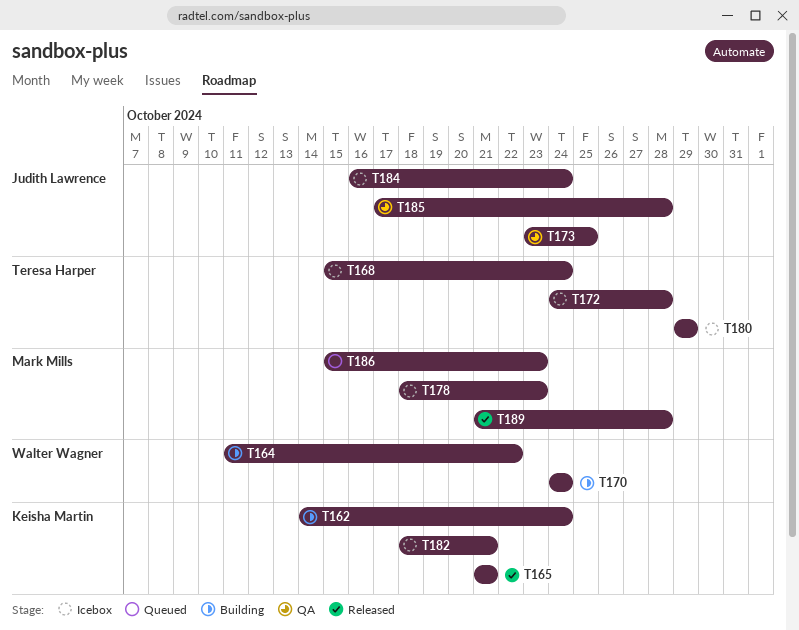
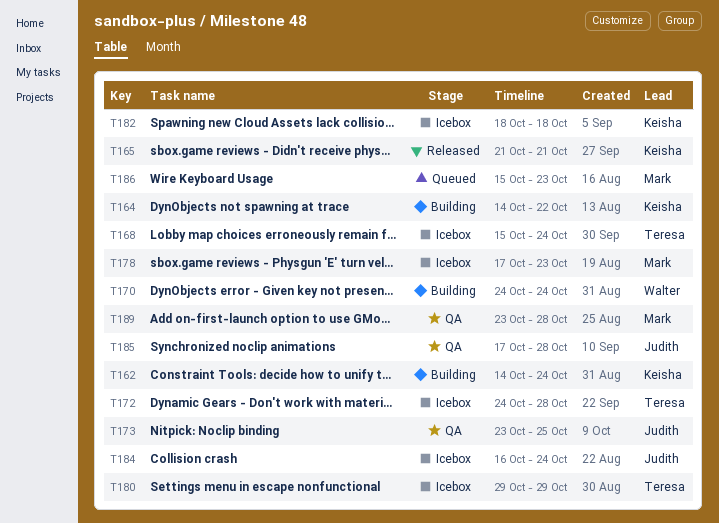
T164, owner: Walter Wagner -> Keisha Martin
T164, start: Oct 11 -> Oct 14
T178, start: Oct 18 -> Oct 17
T182, due: Oct 21 -> Oct 18
T189, status: Released -> QA
T189, start: Oct 21 -> Oct 23

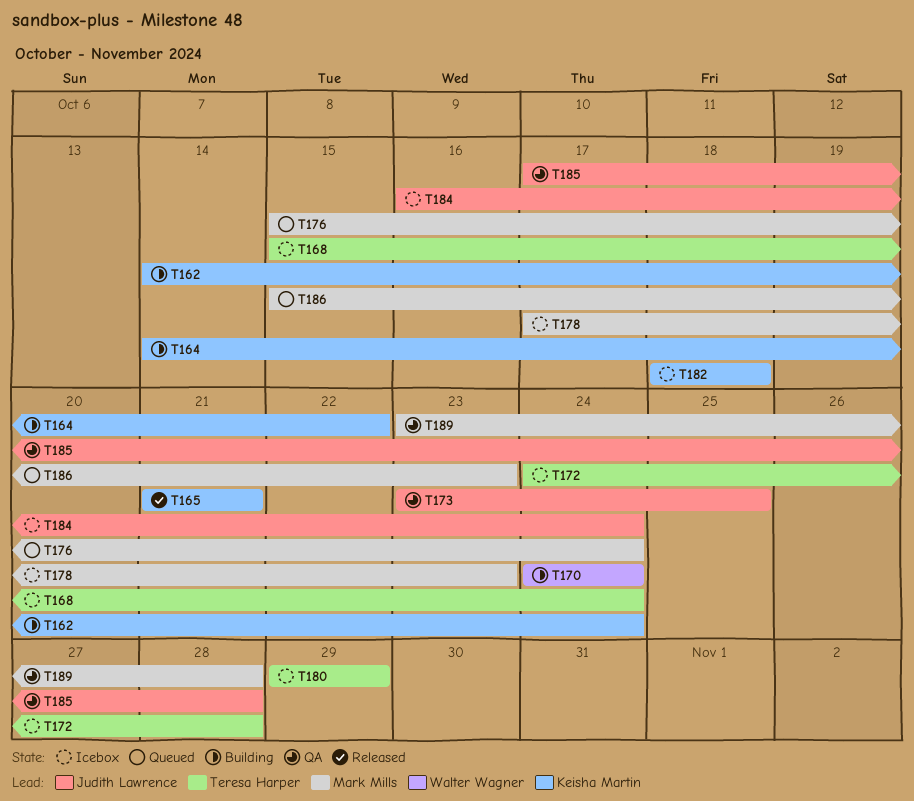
T176: none -> present

